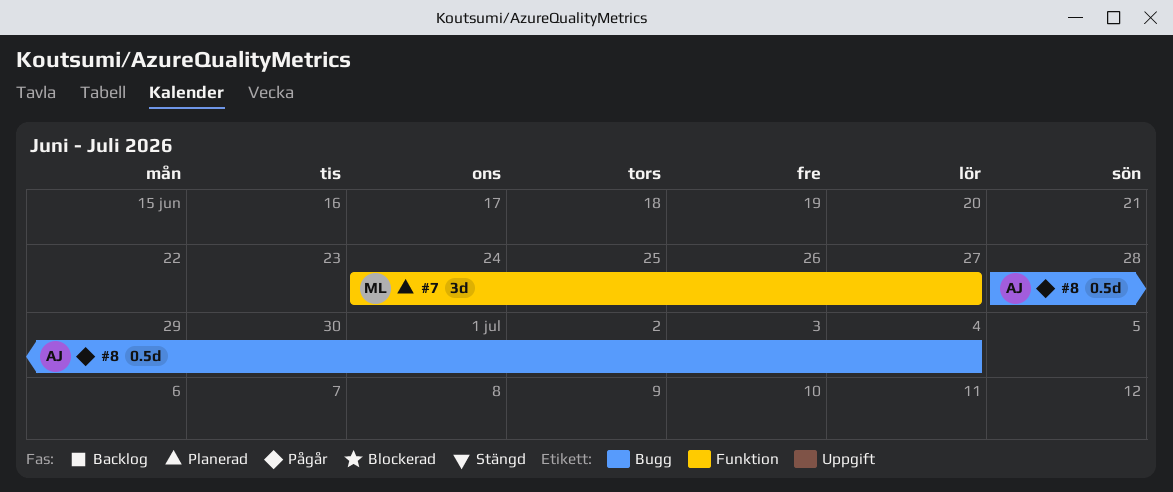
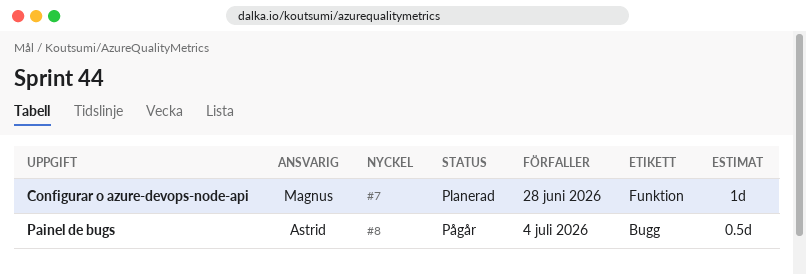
#7, estimate: 3d -> 1d
#7, due: Jun 27 -> Jun 28

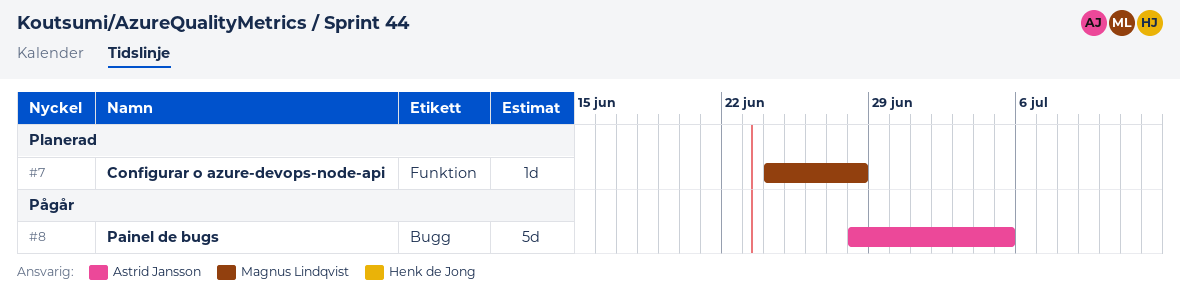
#8, estimate: 0.5d -> 5d
#8, due: Jul 4 -> Jul 5

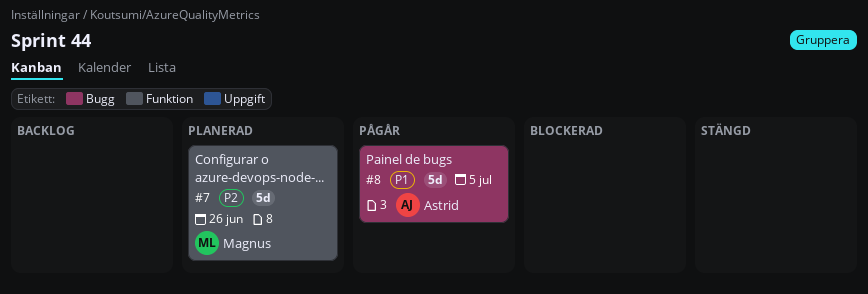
#7, estimate: 1d -> 5d
#7, due: Jun 28 -> Jun 26

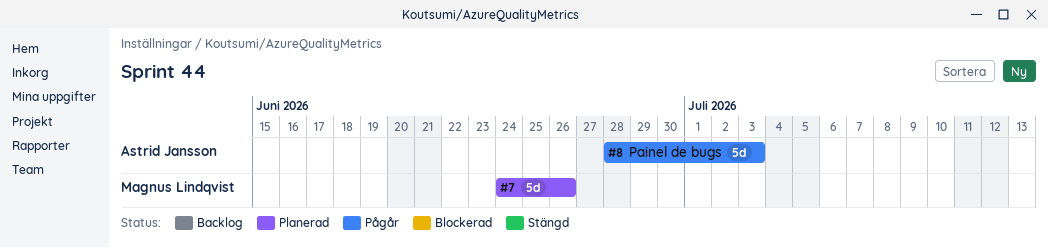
#8, due: Jul 5 -> Jul 3

